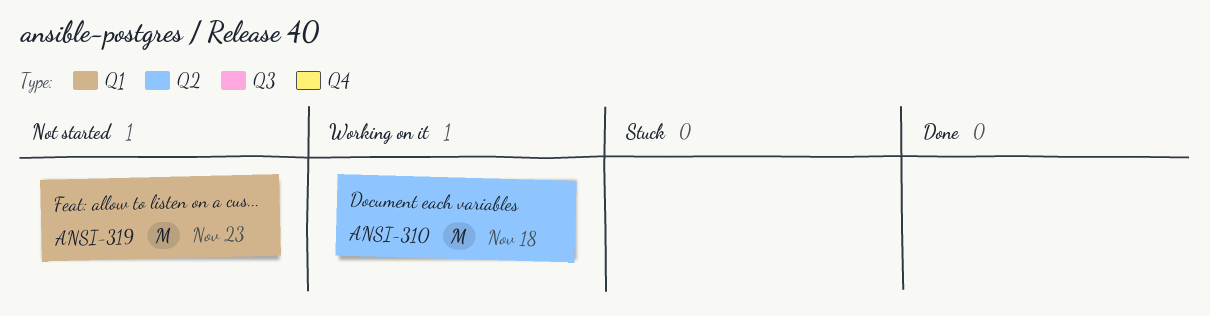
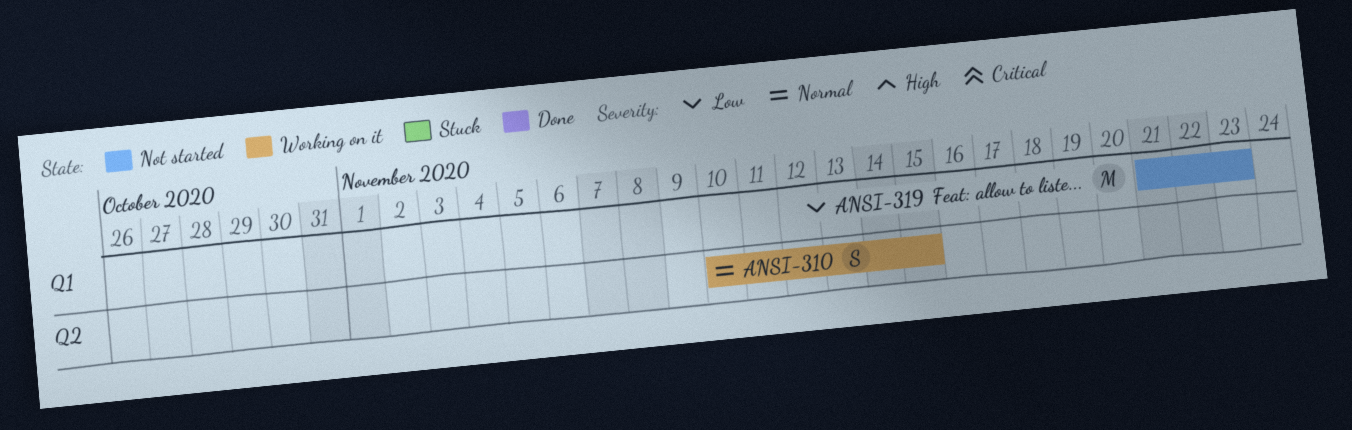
ANSI-310, estimate: M -> S
ANSI-310, due: Nov 18 -> Nov 15

